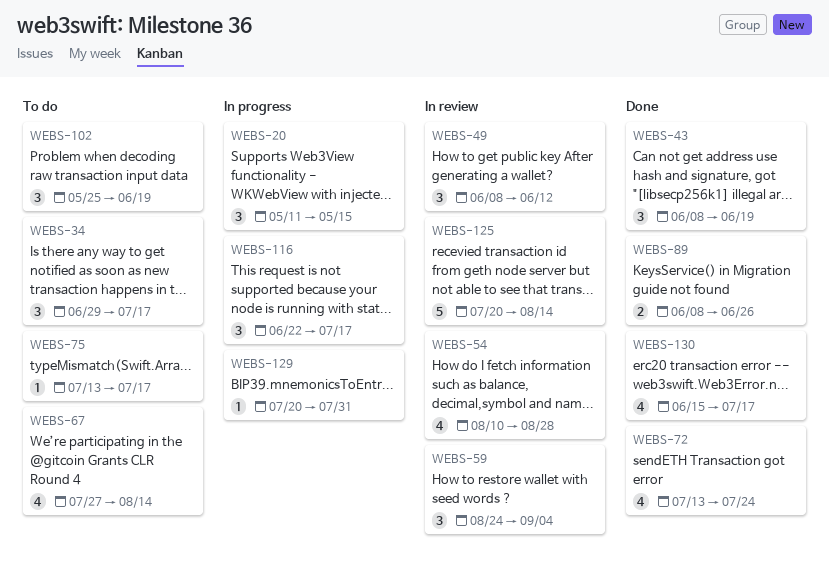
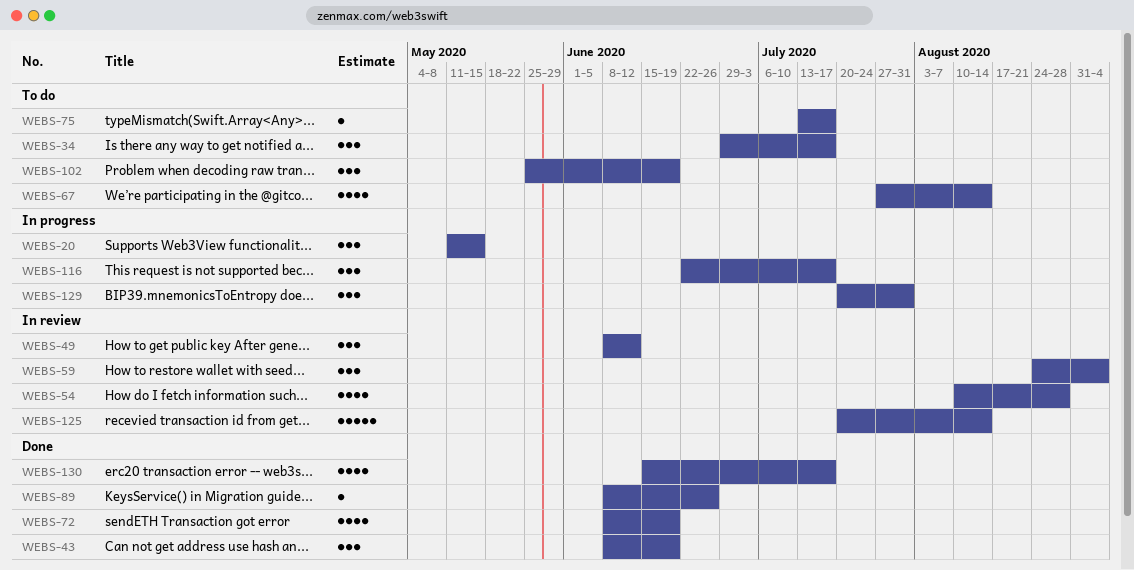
WEBS-72, start: Jul 13 -> Jun 8
WEBS-72, due: Jul 24 -> Jun 19
WEBS-89, estimate: 2 -> 1
WEBS-129, estimate: 1 -> 3

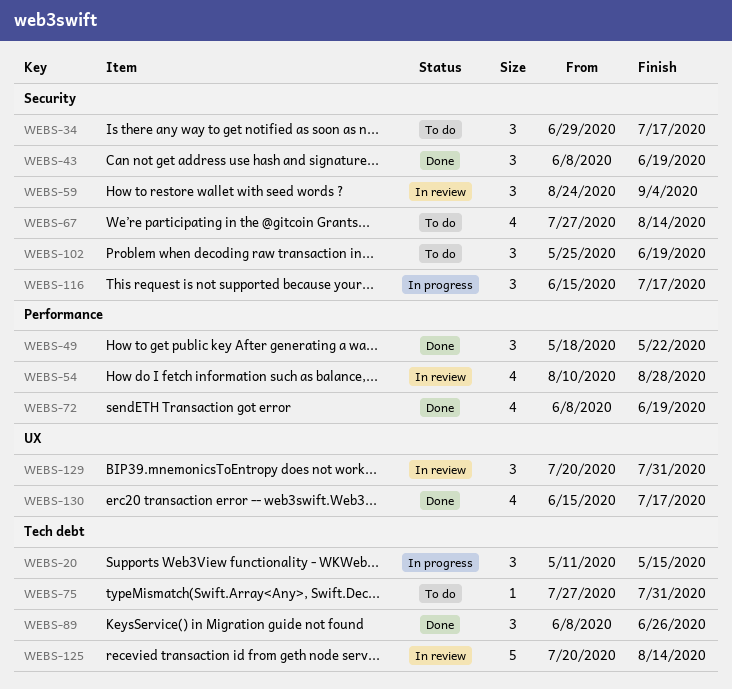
WEBS-49, status: In review -> Done
WEBS-49, start: Jun 8 -> May 18
WEBS-49, due: Jun 12 -> May 22
WEBS-75, start: Jul 13 -> Jul 27
WEBS-75, due: Jul 17 -> Jul 31
WEBS-89, estimate: 1 -> 3
WEBS-116, start: Jun 22 -> Jun 15
WEBS-129, status: In progress -> In review

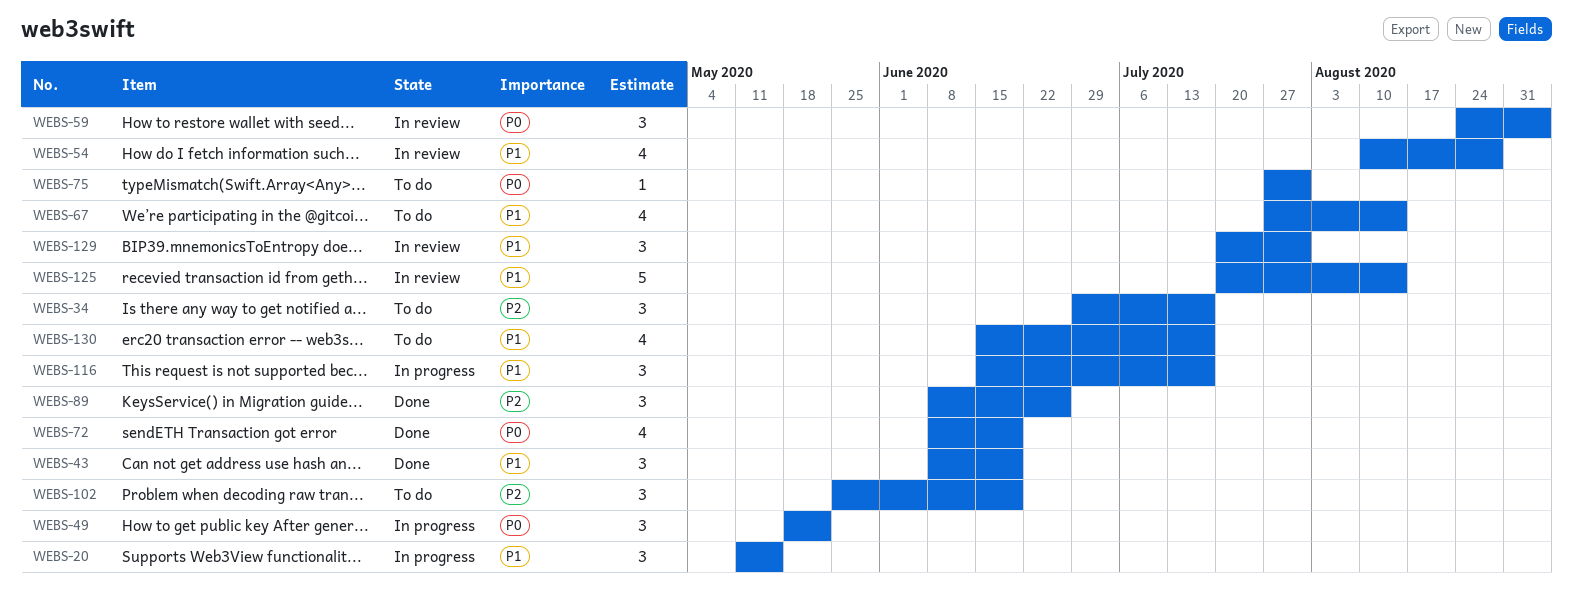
WEBS-49, status: Done -> In progress
WEBS-130, status: Done -> To do

